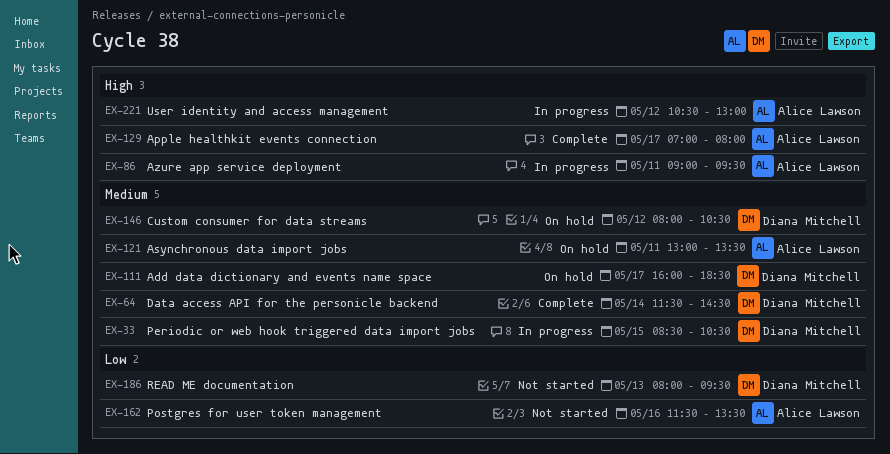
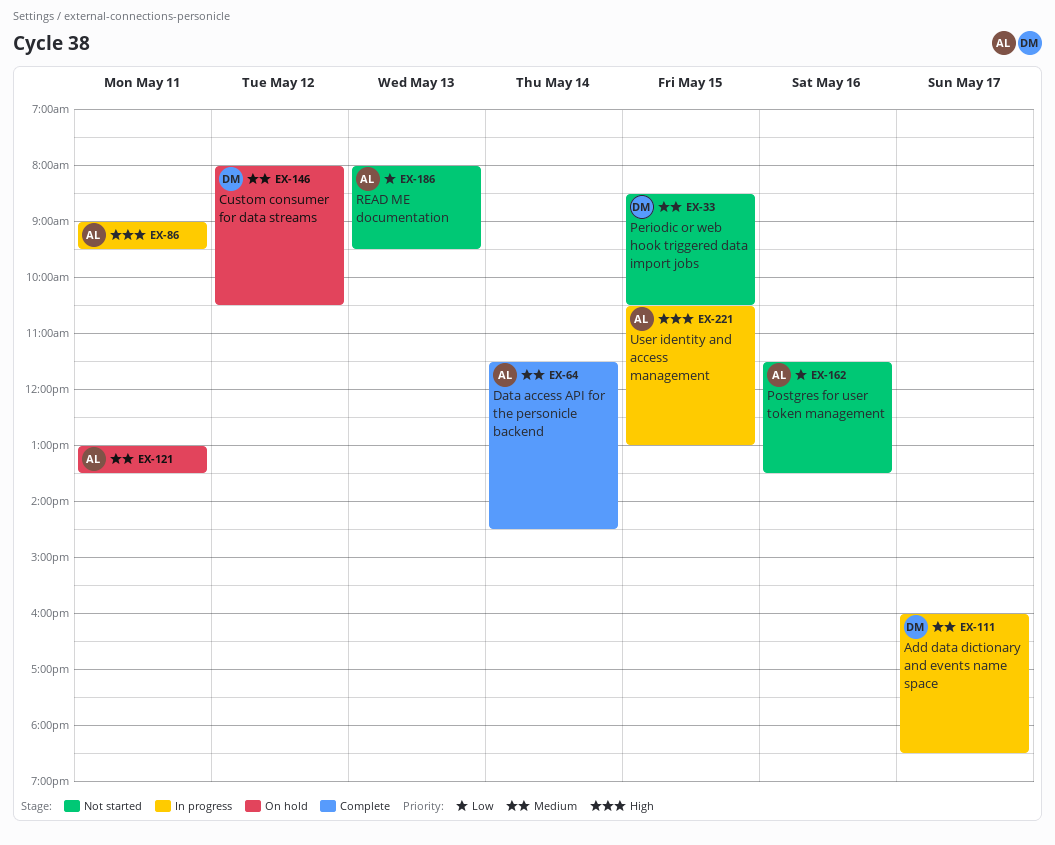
EX-33, status: In progress -> Not started
EX-64, owner: Diana Mitchell -> Alice Lawson
EX-111, status: On hold -> In progress
EX-129: present -> none
EX-186, owner: Diana Mitchell -> Alice Lawson
EX-221, day: May 12 -> May 15

